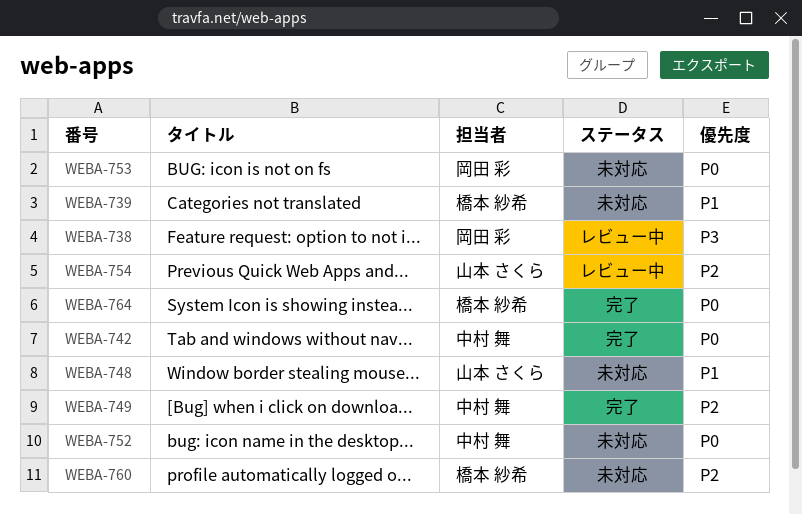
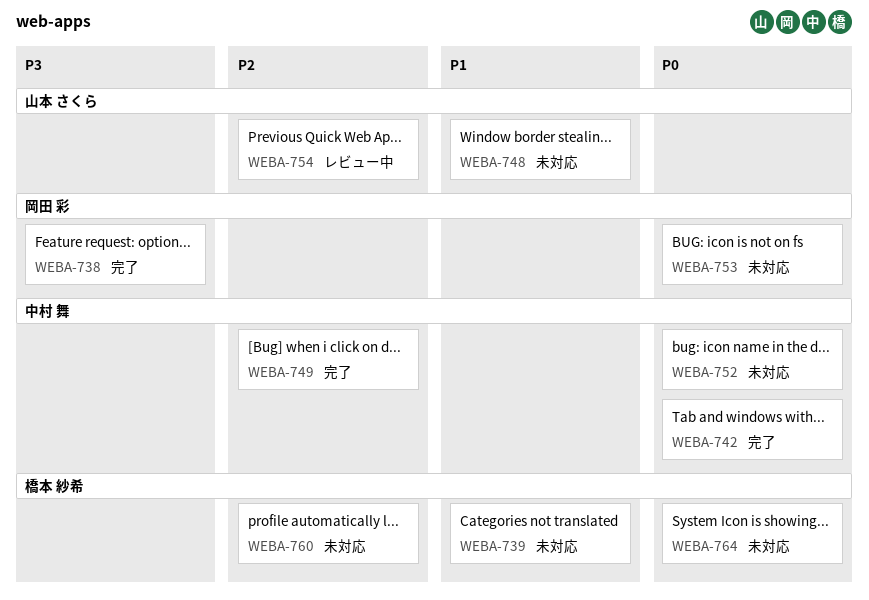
WEBA-738, status: レビュー中 -> 完了
WEBA-764, status: 完了 -> 未対応

